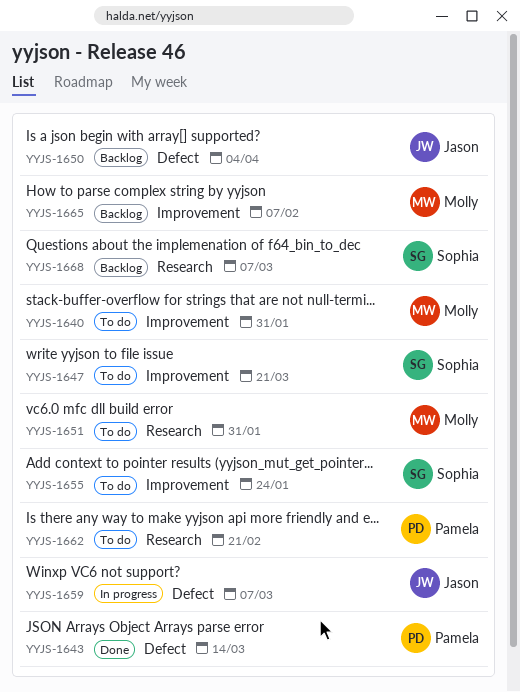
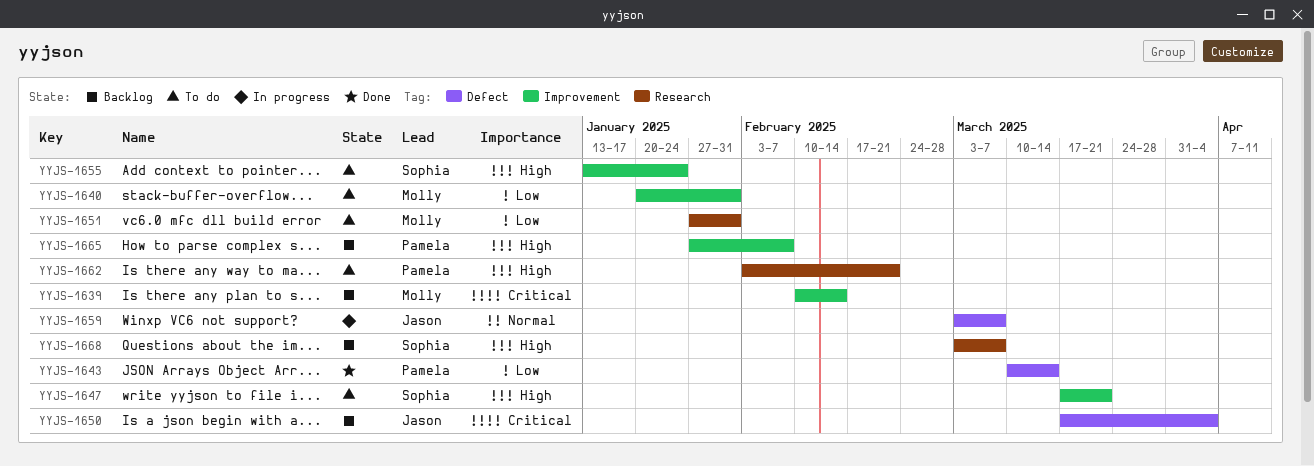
YYJS-1639: none -> present
YYJS-1665, owner: Molly -> Pamela

